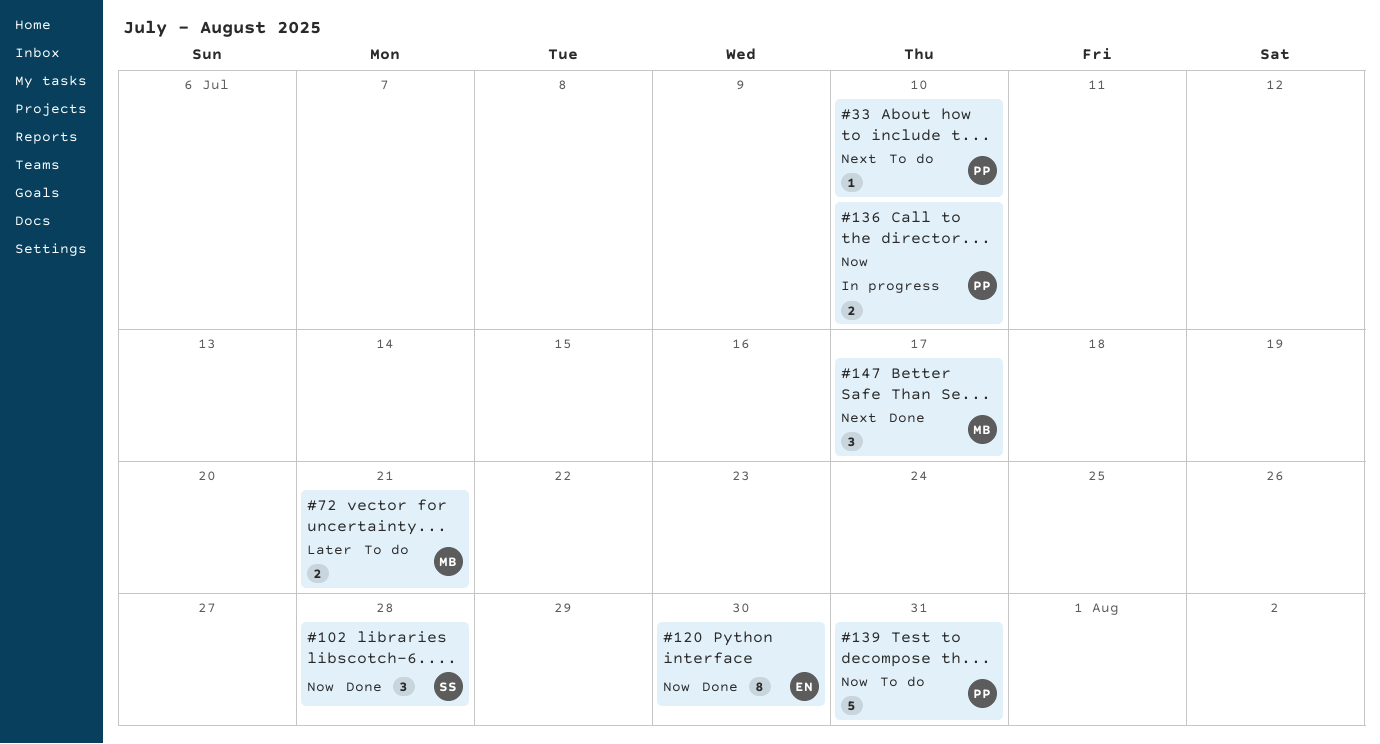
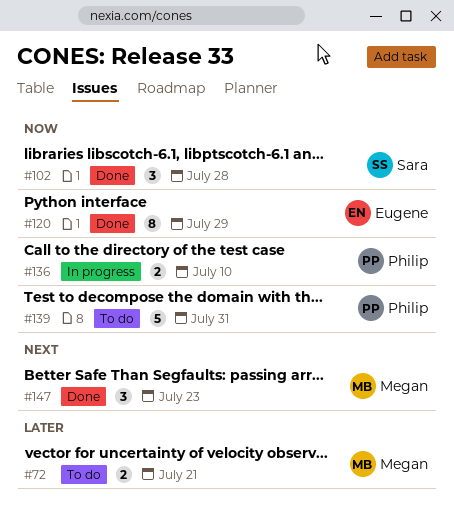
#33: present -> none
#120, due: Jul 30 -> Jul 29
#147, due: Jul 17 -> Jul 23

